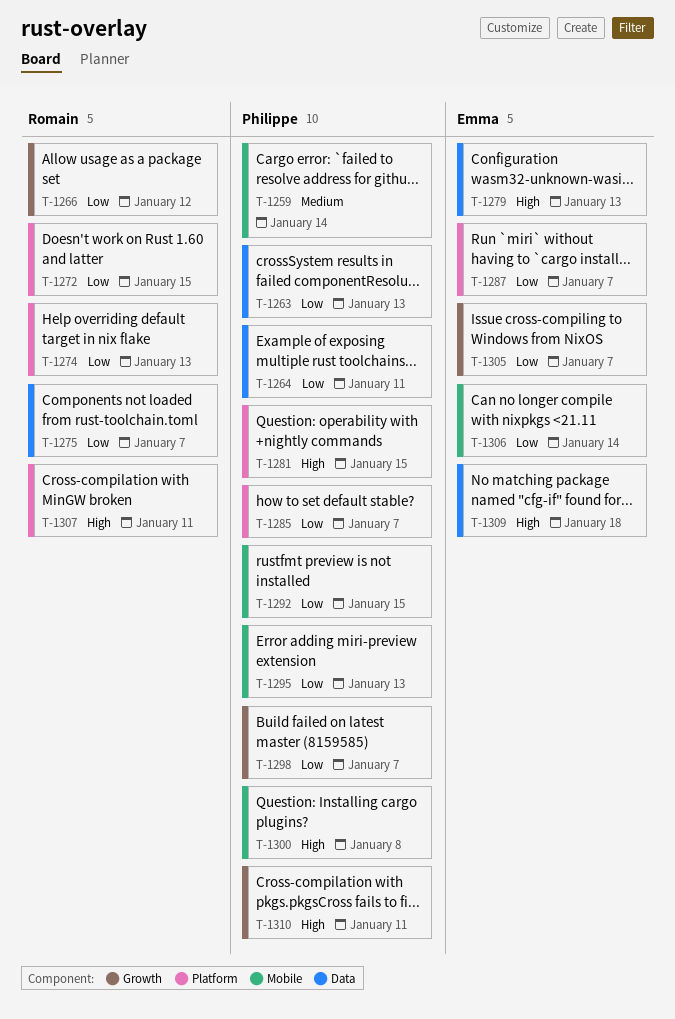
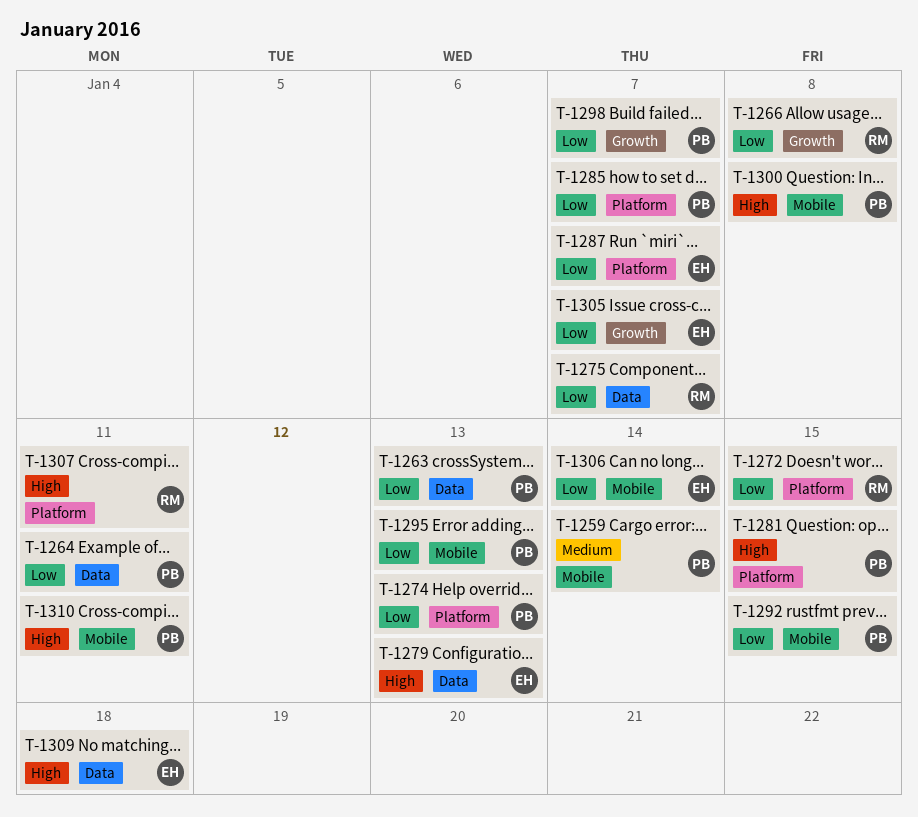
T-1266, due: Jan 12 -> Jan 8
T-1274, owner: Romain -> Philippe
T-1310, label: Growth -> Mobile

